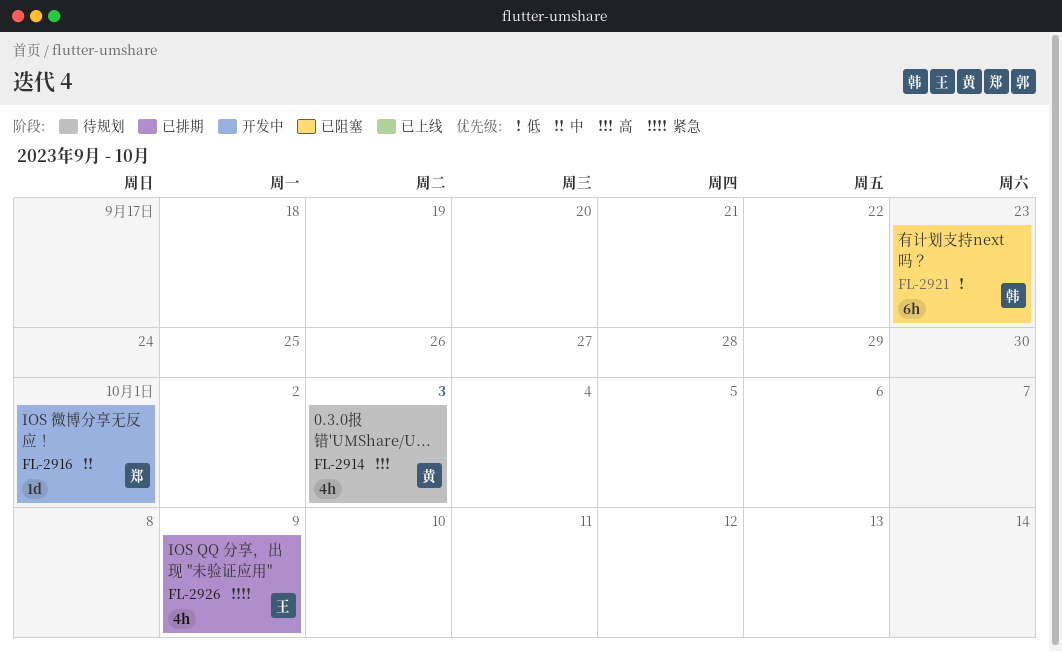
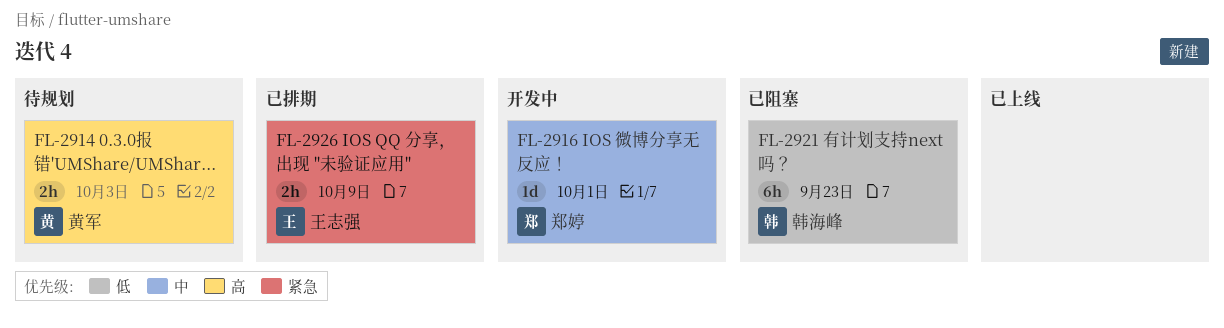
FL-2914, estimate: 4h -> 2h
FL-2926, estimate: 4h -> 2h

